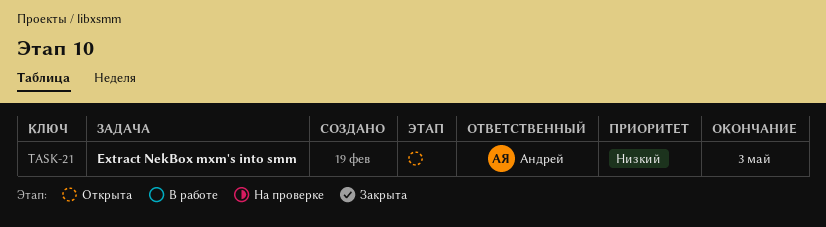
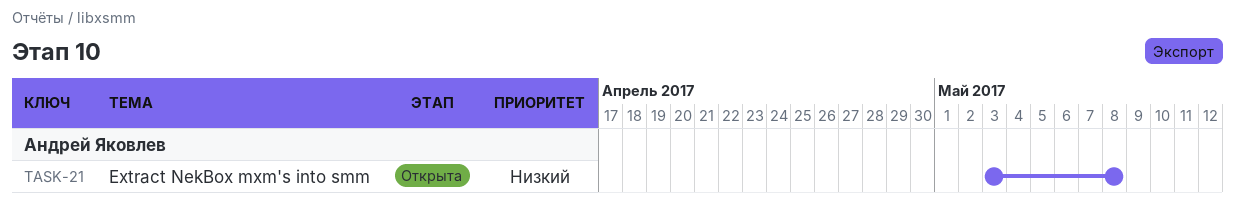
TASK-21, due: May 3 -> May 8

